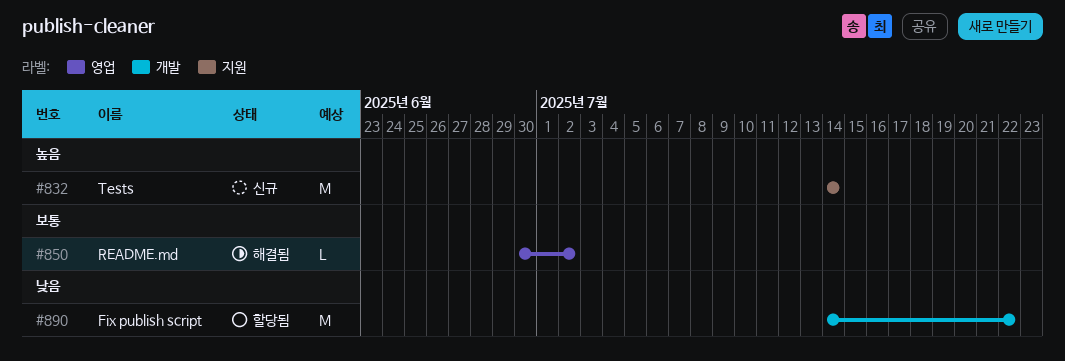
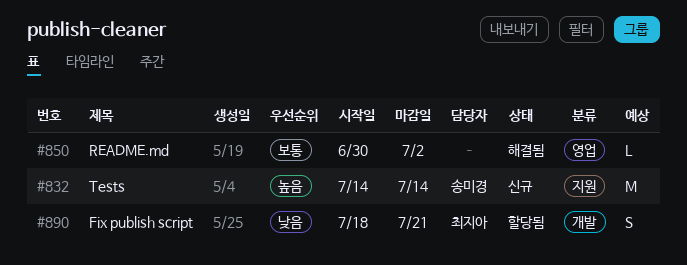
#890, estimate: M -> S
#890, start: Jul 14 -> Jul 18
#890, due: Jul 22 -> Jul 21

